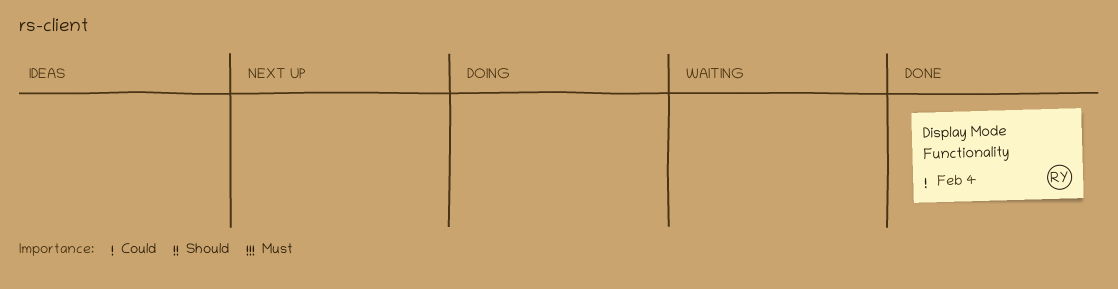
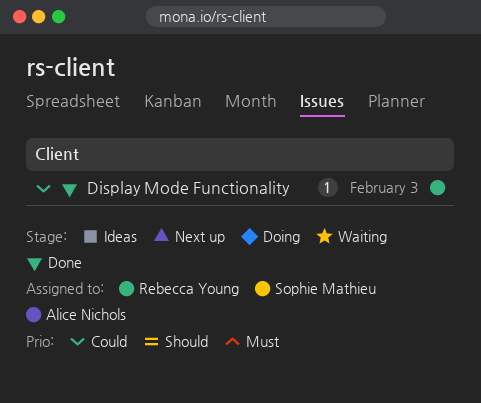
Display Mode Functionality, due: Feb 4 -> Feb 3

